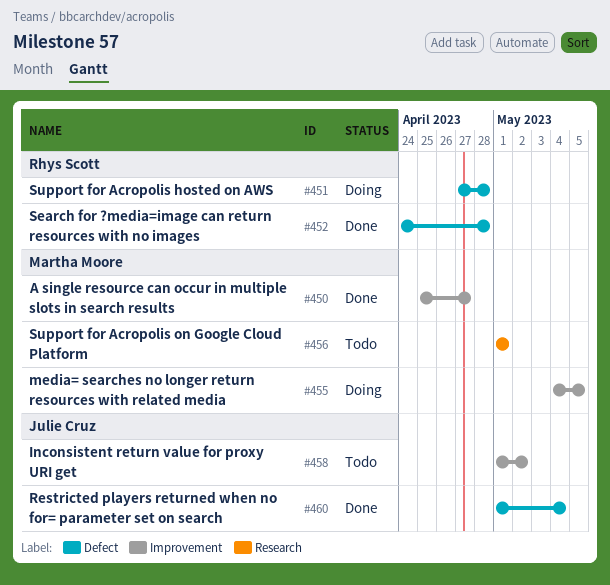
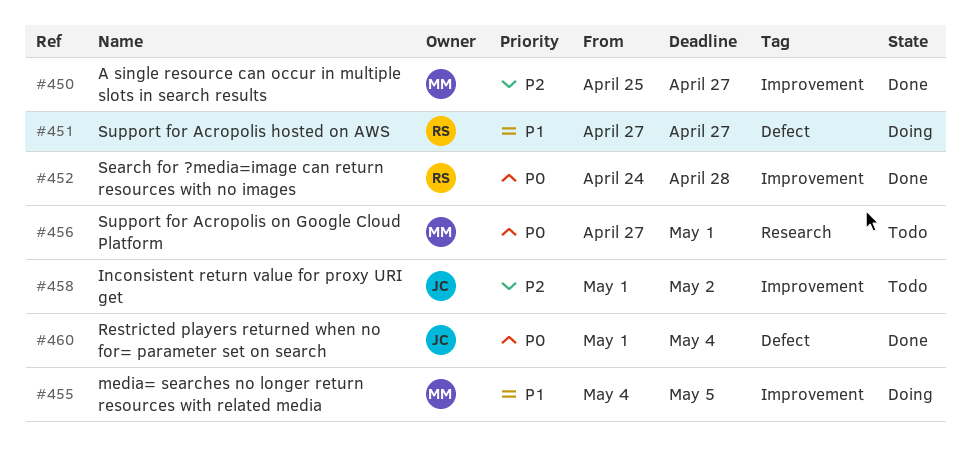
#451, due: Apr 28 -> Apr 27
#452, label: Defect -> Improvement
#456, start: May 1 -> Apr 27

